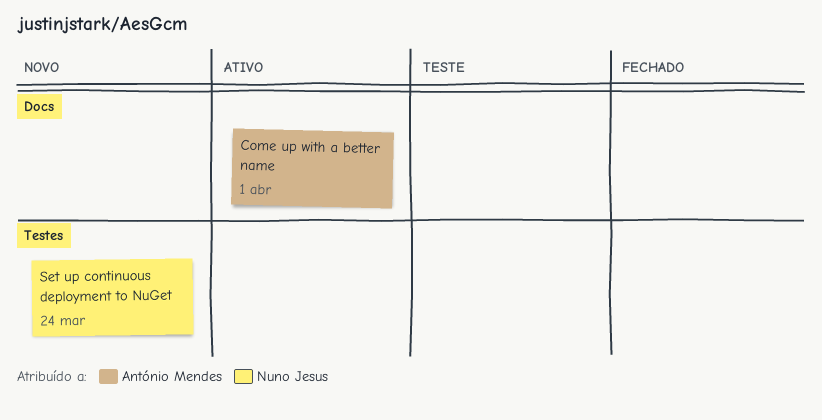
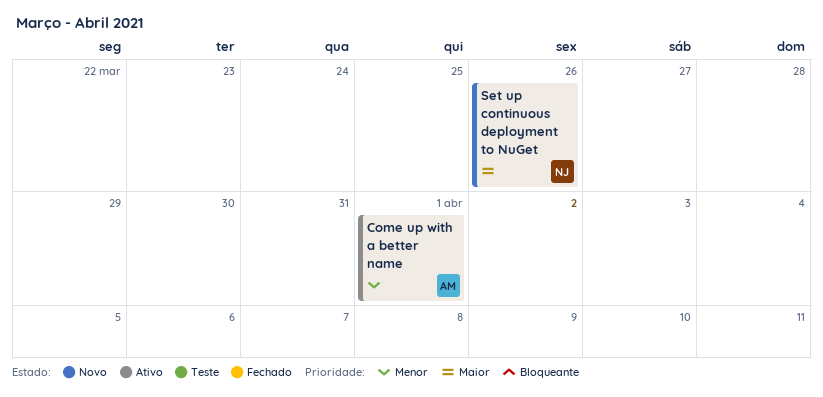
Set up continuous deployment to NuGet, due: Mar 24 -> Mar 26

